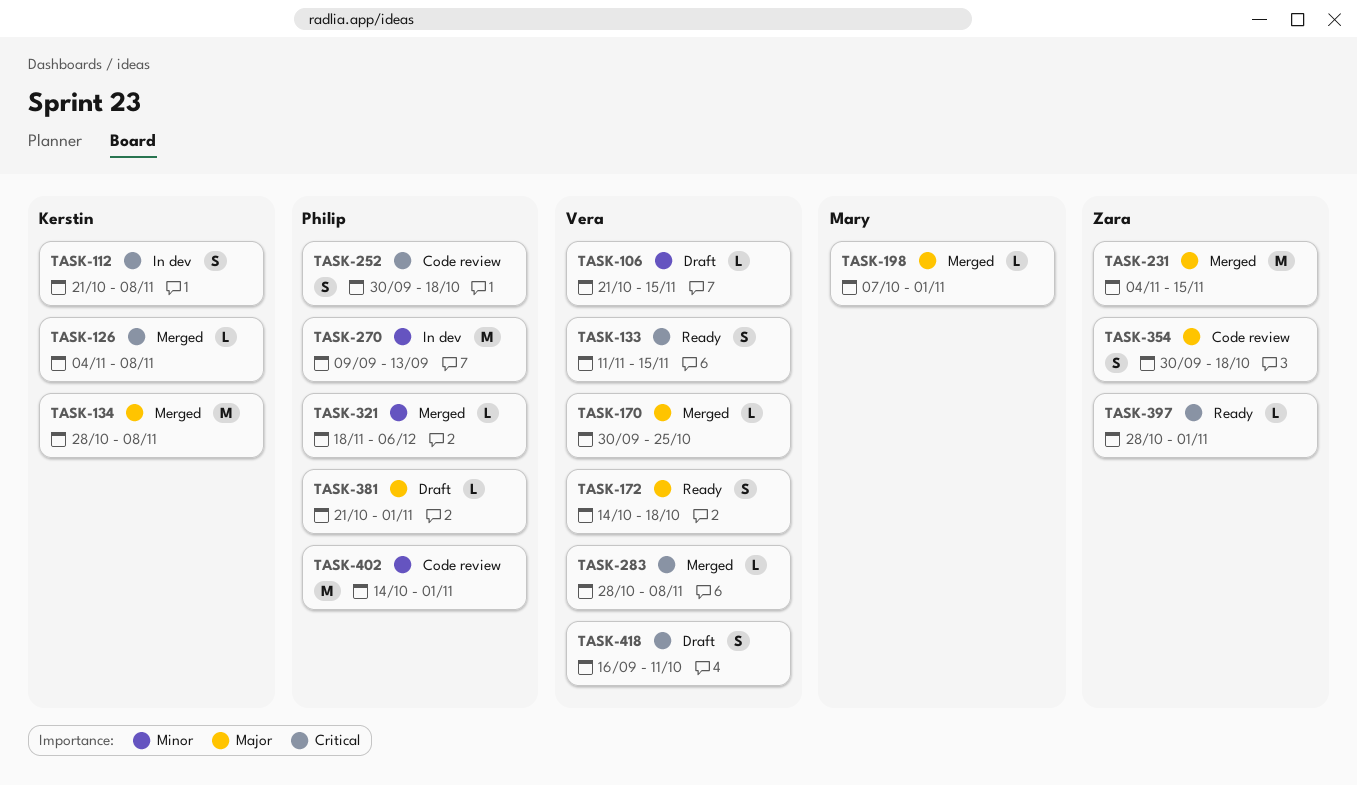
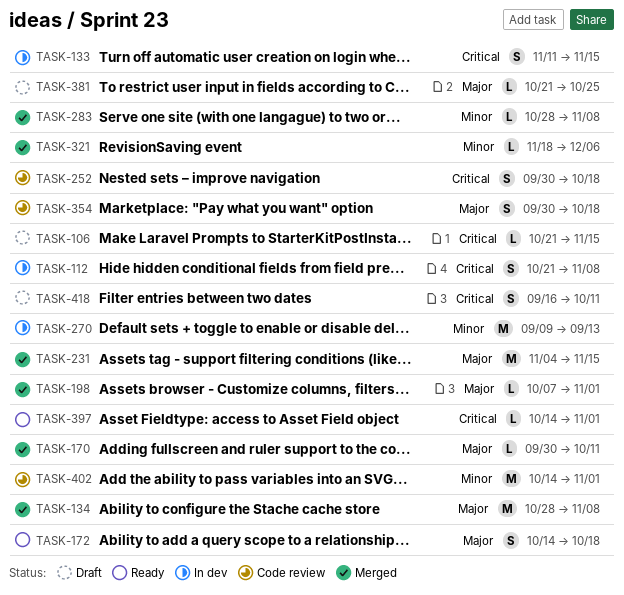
TASK-106, priority: Minor -> Critical
TASK-126: present -> none
TASK-133, status: Ready -> In dev
TASK-170, due: Oct 25 -> Oct 11
TASK-283, priority: Critical -> Minor
TASK-381, due: Nov 1 -> Oct 25
TASK-397, start: Oct 28 -> Oct 14

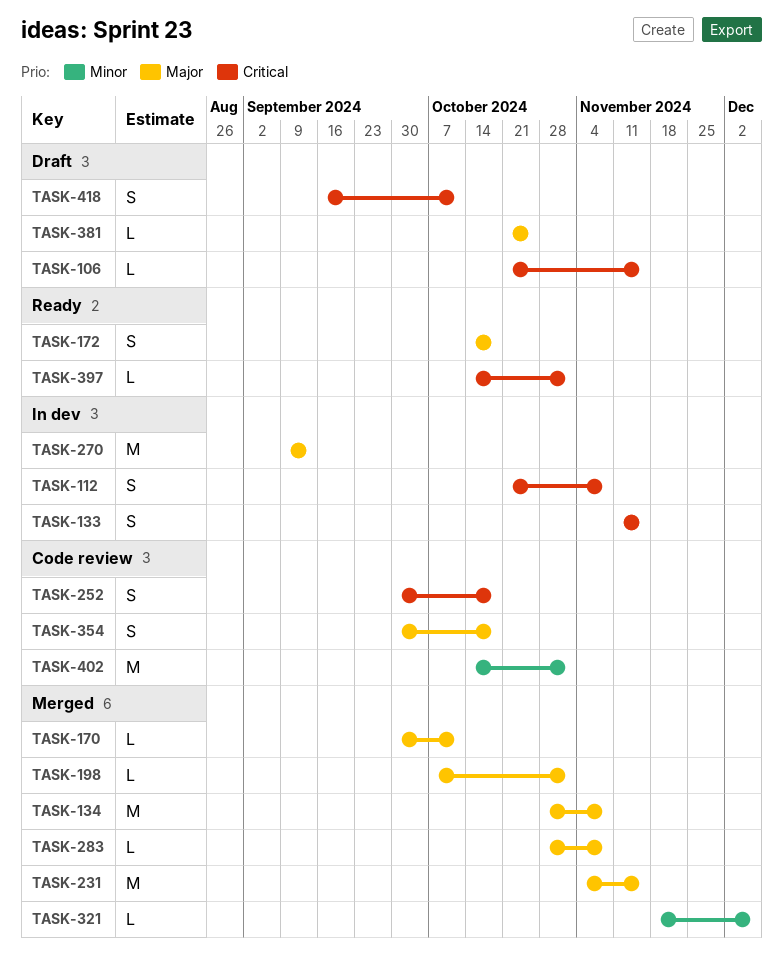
TASK-270, priority: Minor -> Major
TASK-283, priority: Minor -> Major

